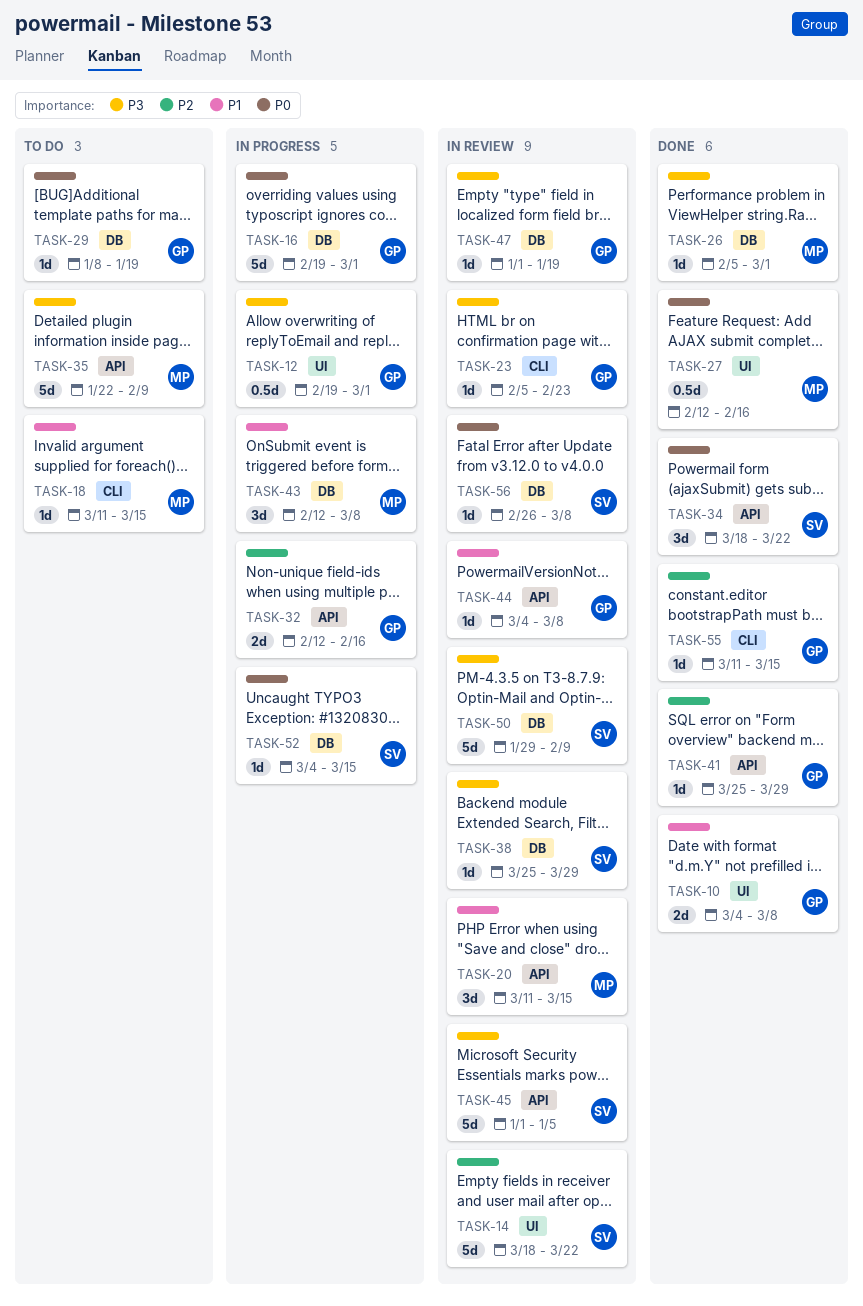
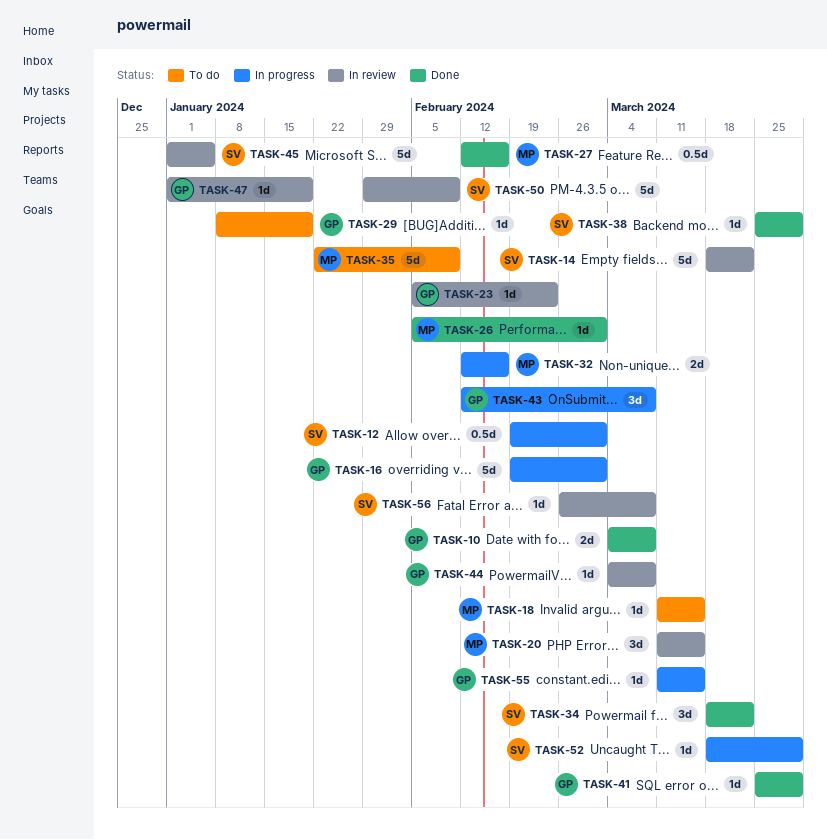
TASK-12, owner: GP -> SV
TASK-32, owner: GP -> MP
TASK-38, status: In review -> Done
TASK-43, owner: MP -> GP
TASK-52, start: Mar 4 -> Mar 18
TASK-52, due: Mar 15 -> Mar 29
TASK-55, status: Done -> In progress

